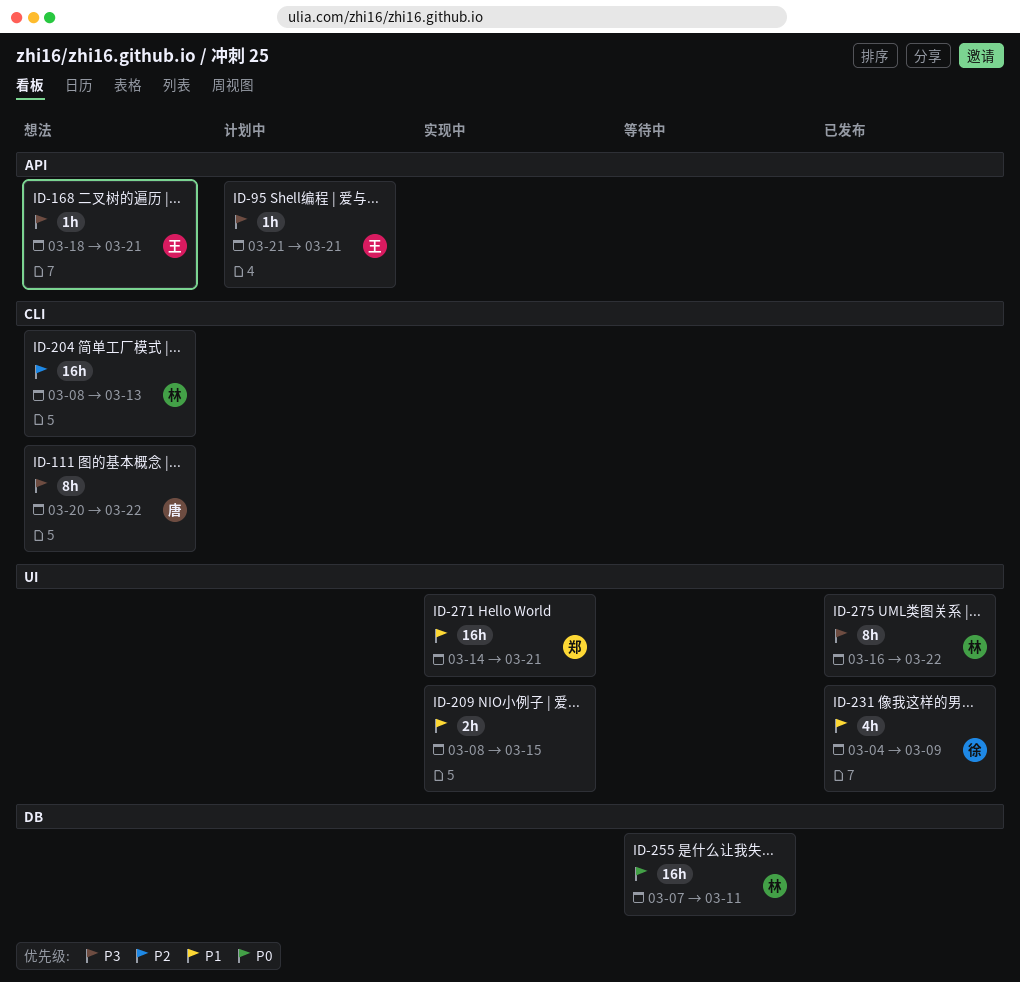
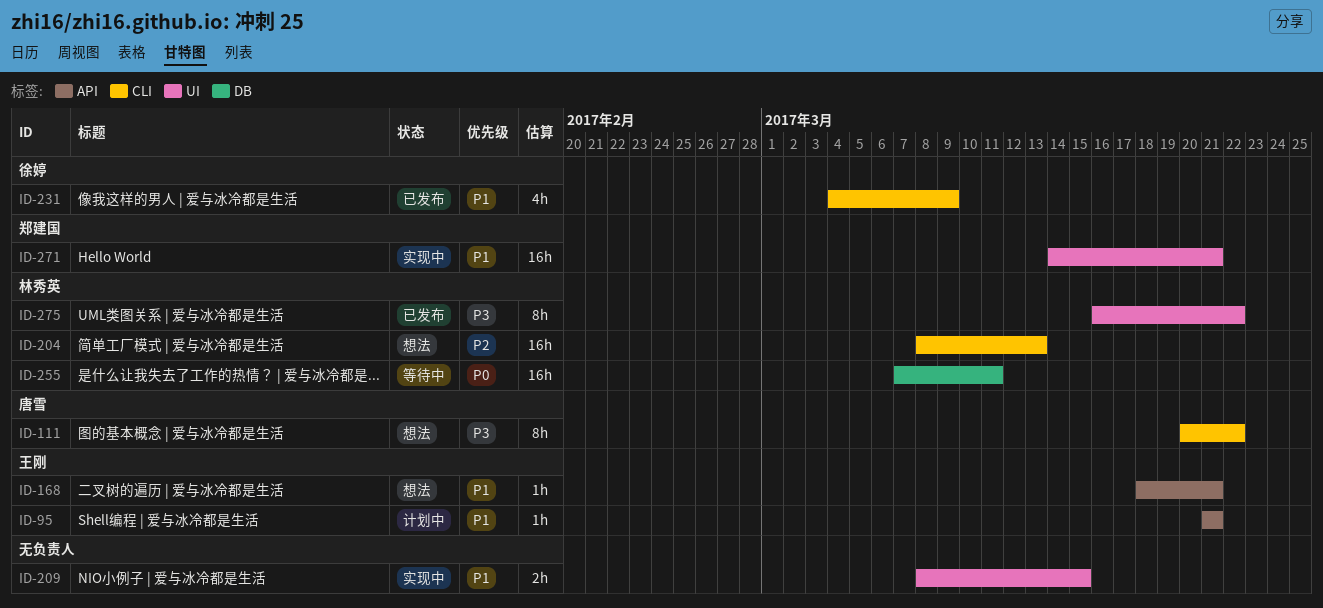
ID-95, priority: P3 -> P1
ID-168, priority: P3 -> P1
ID-231, label: UI -> CLI

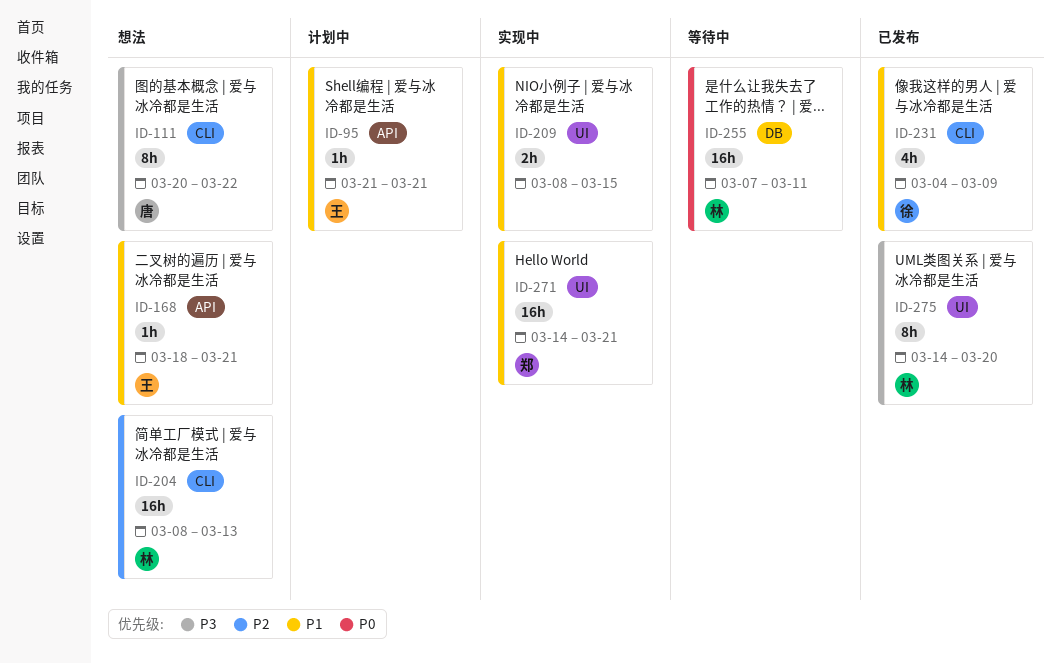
ID-275, start: Mar 16 -> Mar 14
ID-275, due: Mar 22 -> Mar 20

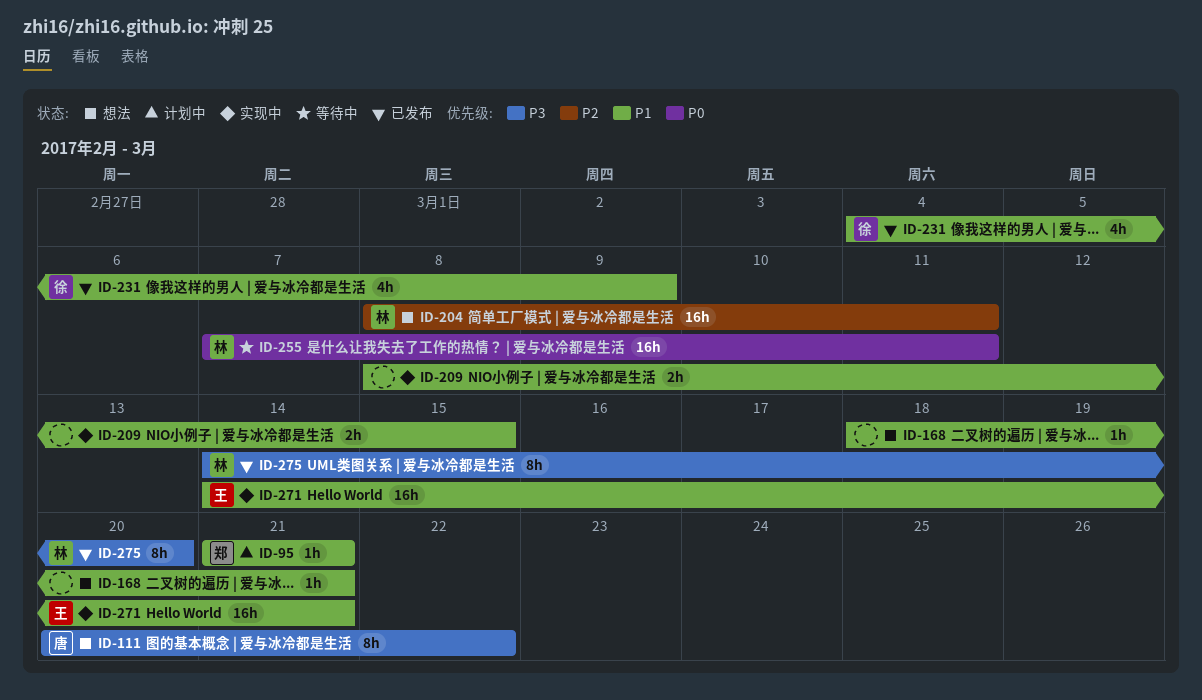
ID-95, owner: 王 -> 郑
ID-168, owner: 王 -> none
ID-204, due: Mar 13 -> Mar 11
ID-271, owner: 郑 -> 王

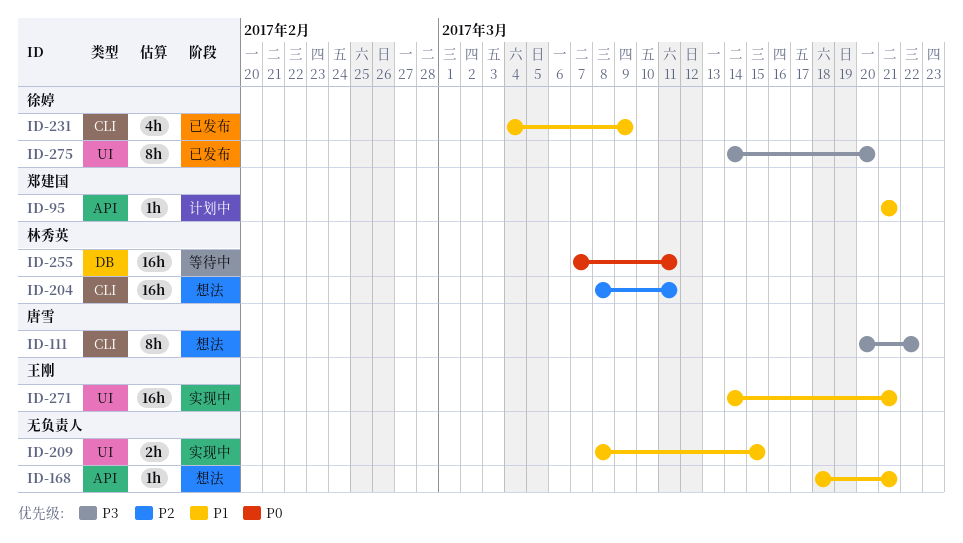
ID-275, owner: 林秀英 -> 徐婷

